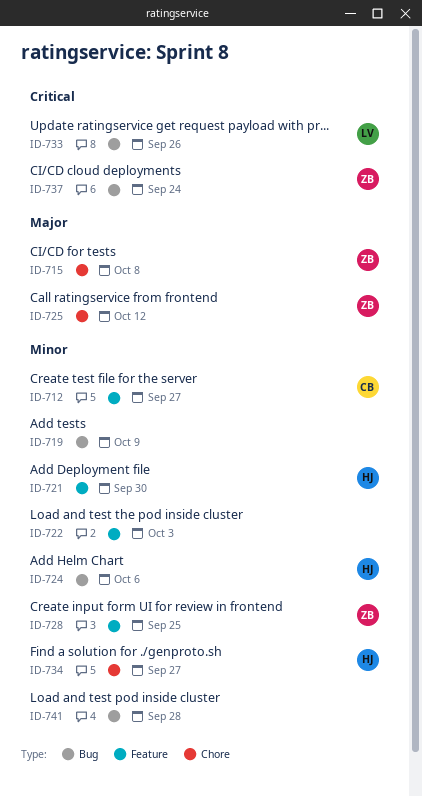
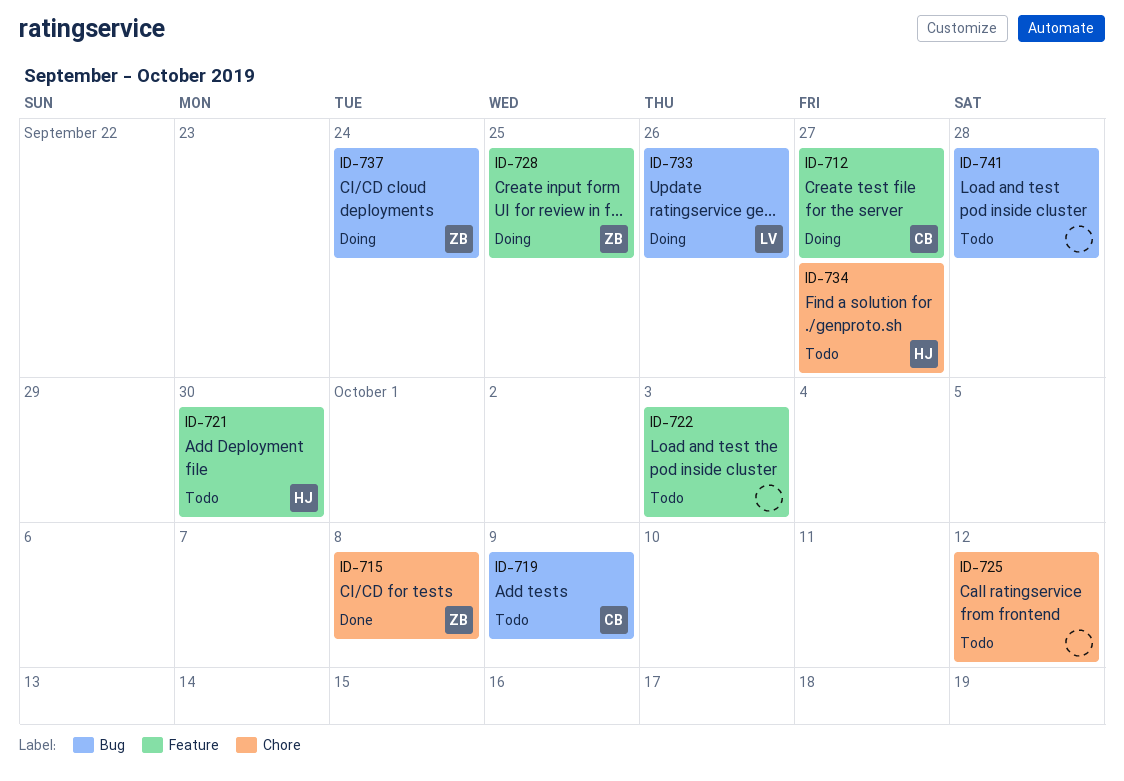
ID-719, owner: none -> CB
ID-724: present -> none
ID-725, owner: ZB -> none

